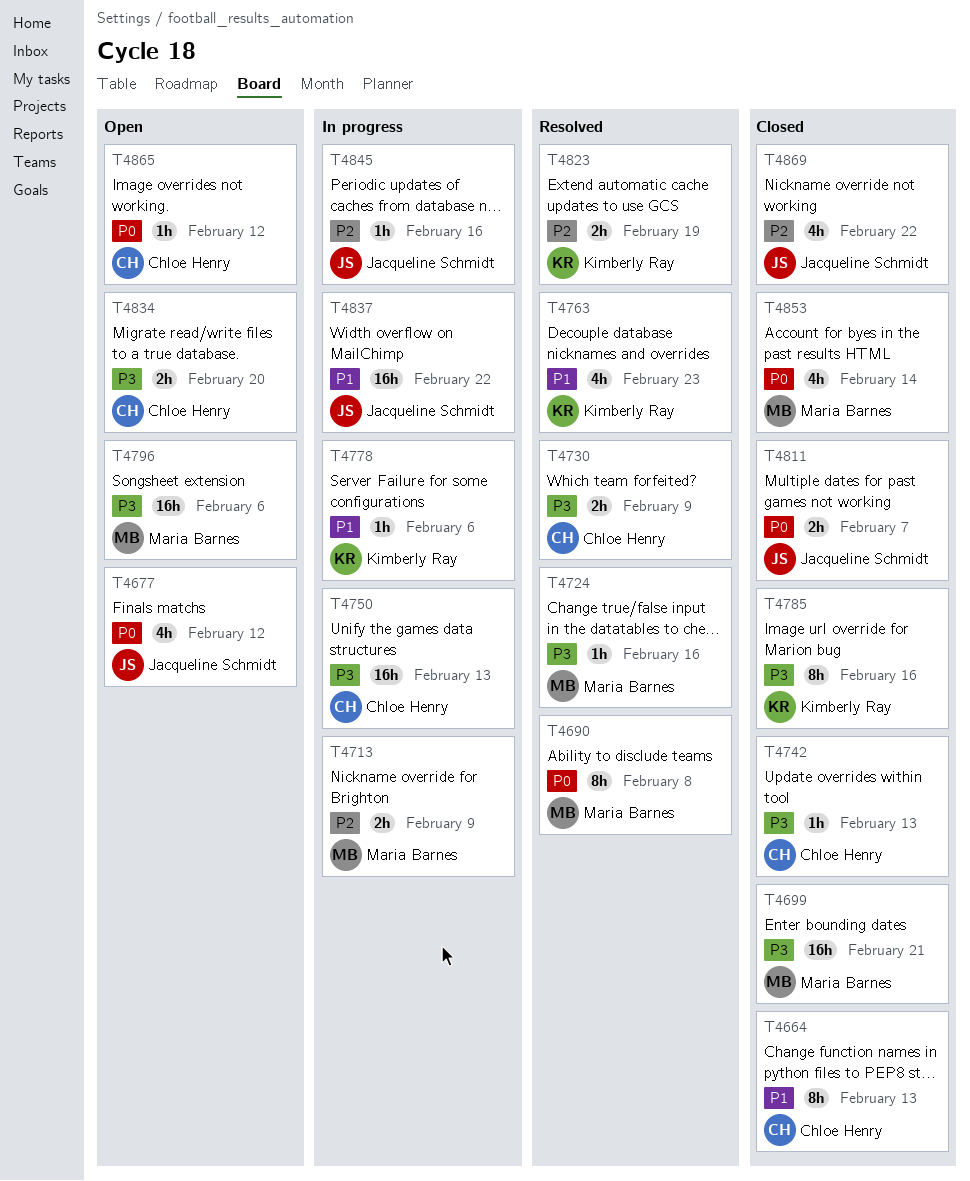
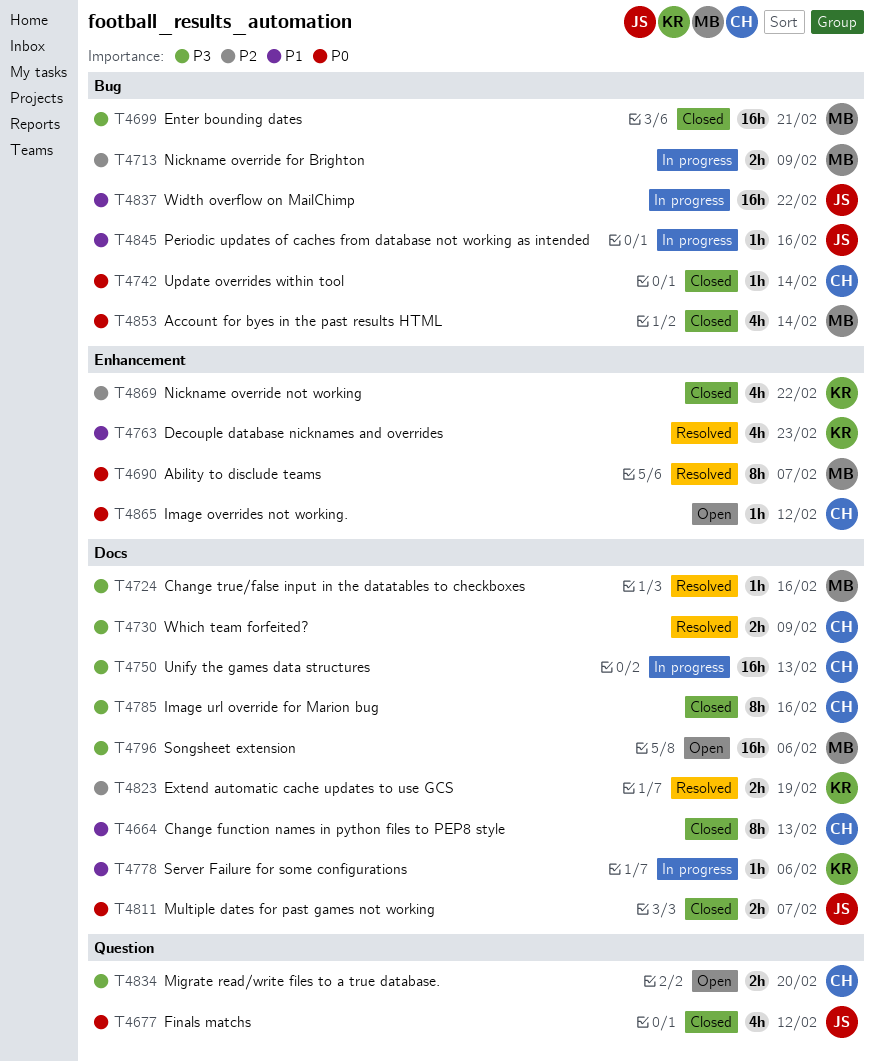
T4677, status: Open -> Closed
T4690, due: Feb 8 -> Feb 7
T4742, priority: P3 -> P0
T4742, due: Feb 13 -> Feb 14
T4785, owner: Kimberly Ray -> Chloe Henry
T4845, priority: P2 -> P1
T4869, owner: Jacqueline Schmidt -> Kimberly Ray

